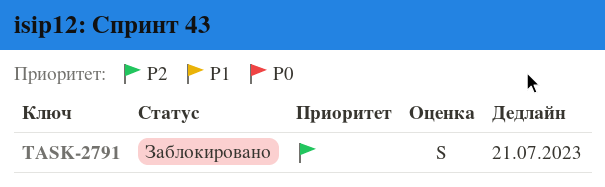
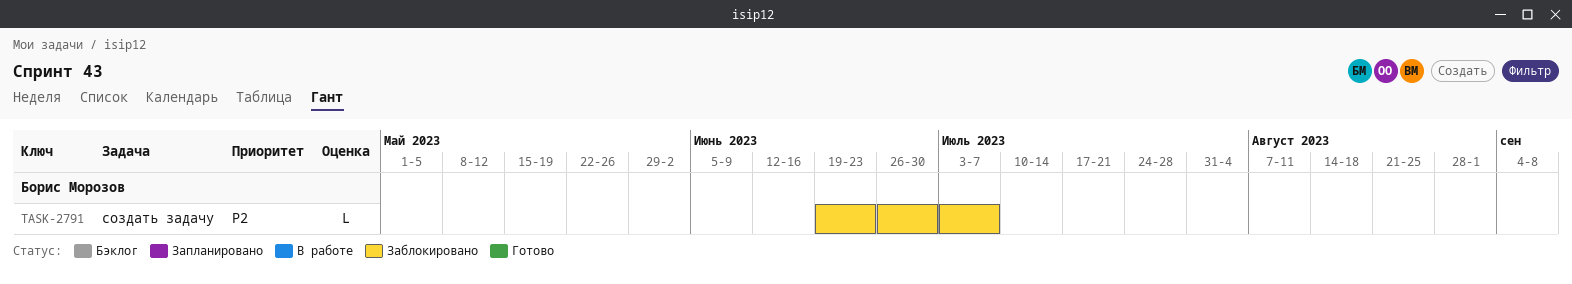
TASK-2791, estimate: S -> L
TASK-2791, due: Jul 21 -> Jul 7

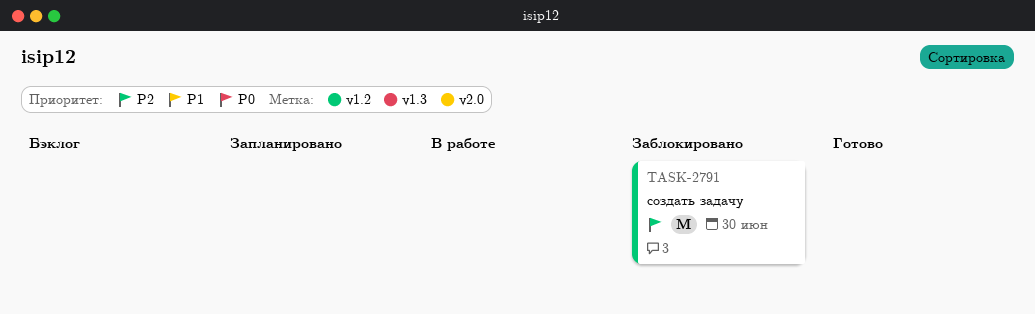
TASK-2791, estimate: L -> M
TASK-2791, due: Jul 7 -> Jun 30

